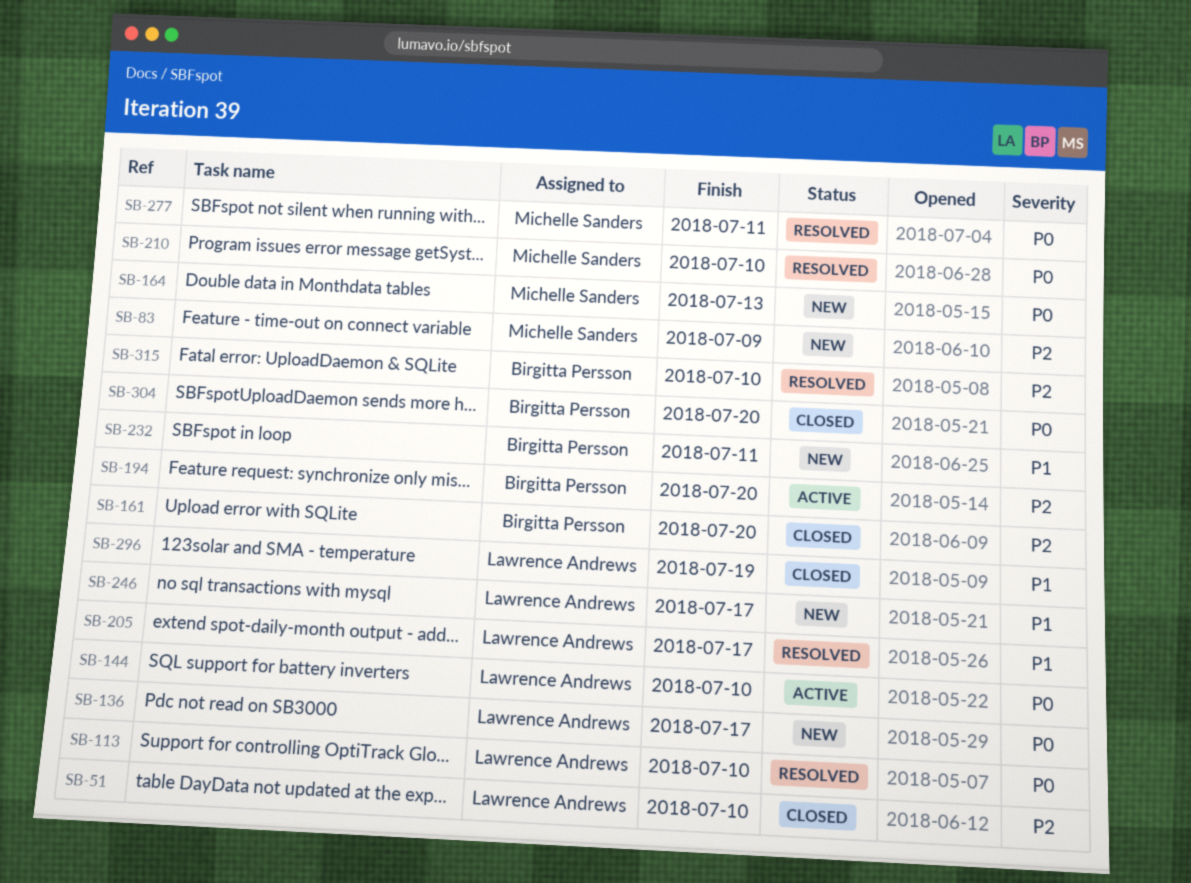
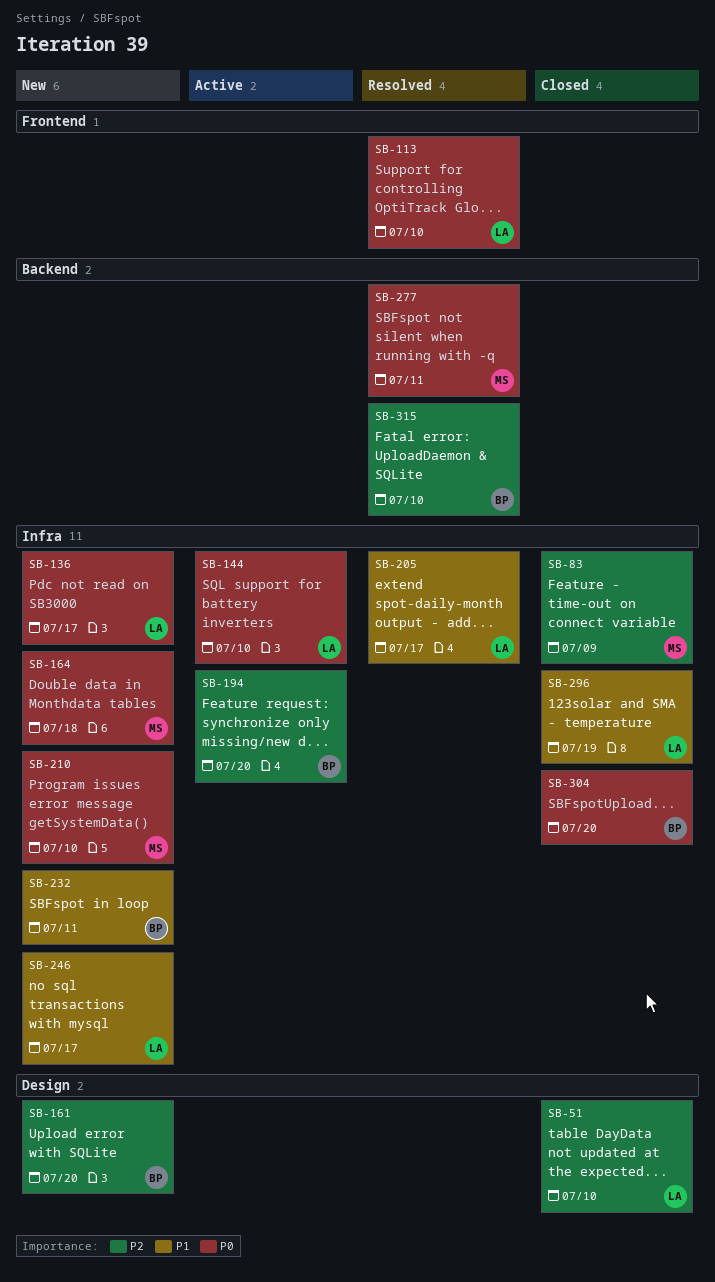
SB-83, status: New -> Closed
SB-161, status: Closed -> New
SB-164, due: Jul 13 -> Jul 18
SB-210, status: Resolved -> New

